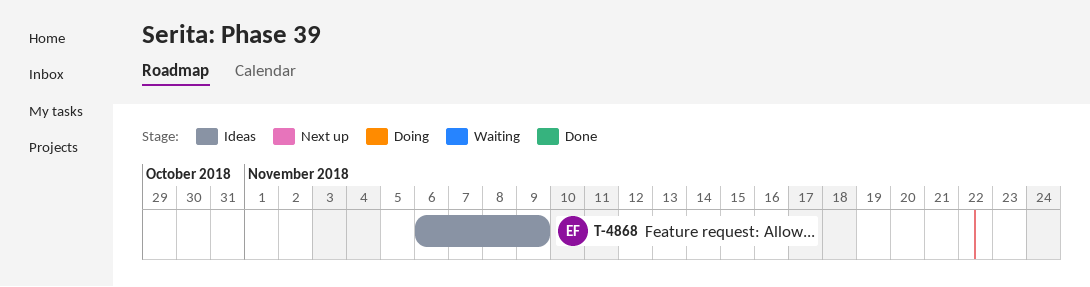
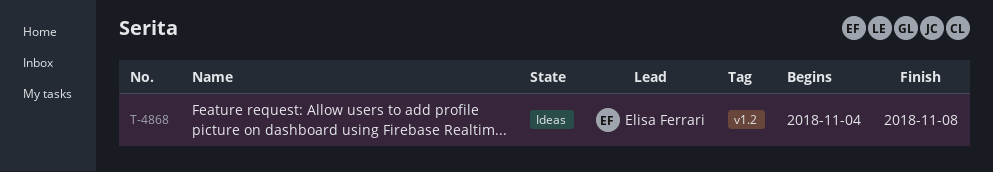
T-4868, start: Nov 6 -> Nov 4
T-4868, due: Nov 9 -> Nov 8

